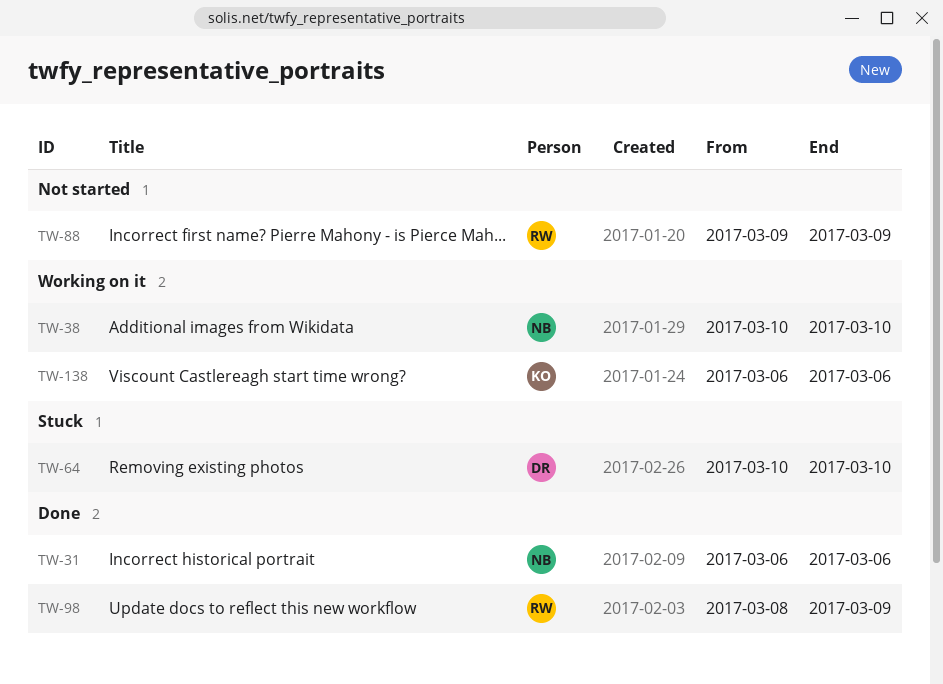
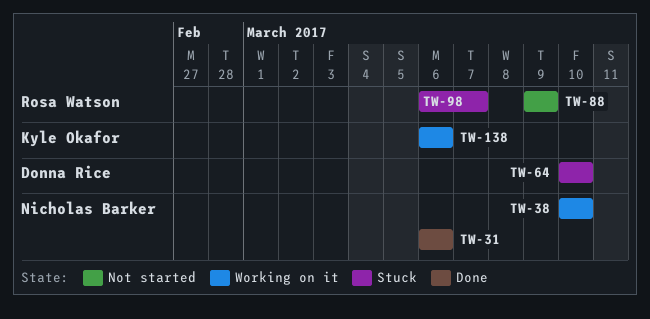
TW-98, status: Done -> Stuck
TW-98, start: Mar 8 -> Mar 6
TW-98, due: Mar 9 -> Mar 7

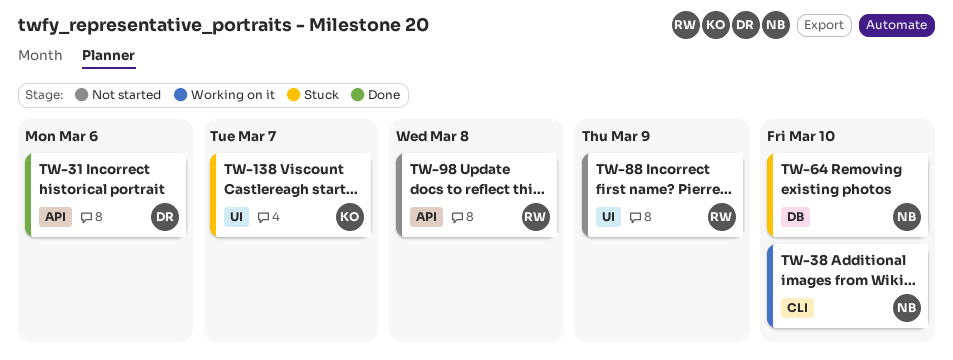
TW-31, owner: Nicholas Barker -> Donna Rice
TW-64, owner: Donna Rice -> Nicholas Barker
TW-98, status: Stuck -> Not started
TW-98, due: Mar 7 -> Mar 8
TW-138, status: Working on it -> Stuck
TW-138, due: Mar 6 -> Mar 7

